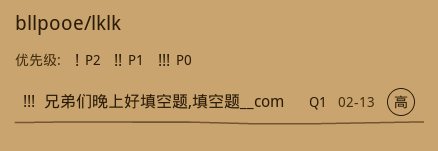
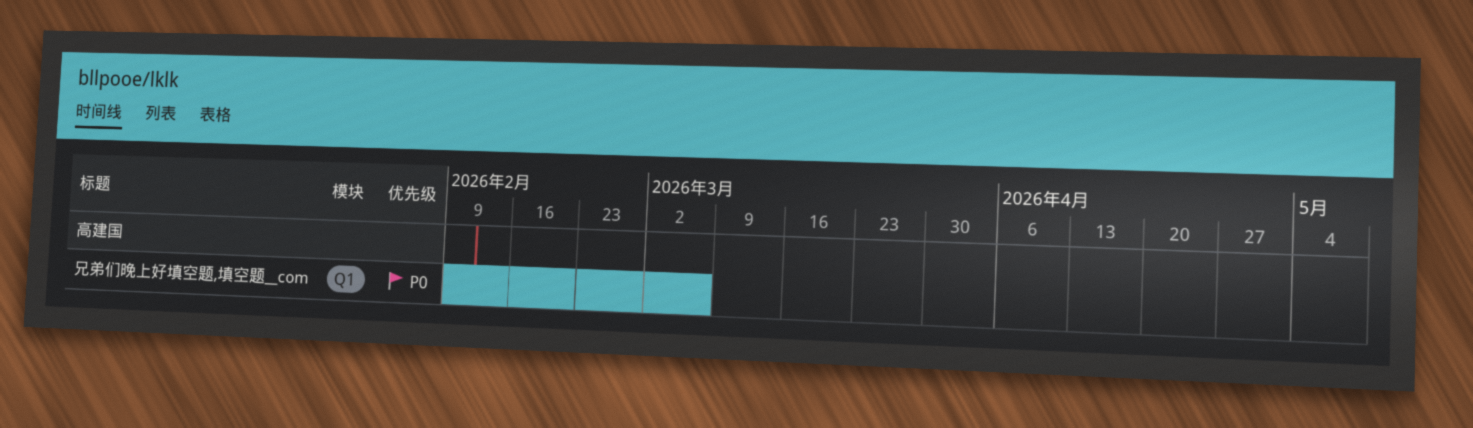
兄弟们晚上好填空题,填空题__com, due: Feb 13 -> Mar 6

